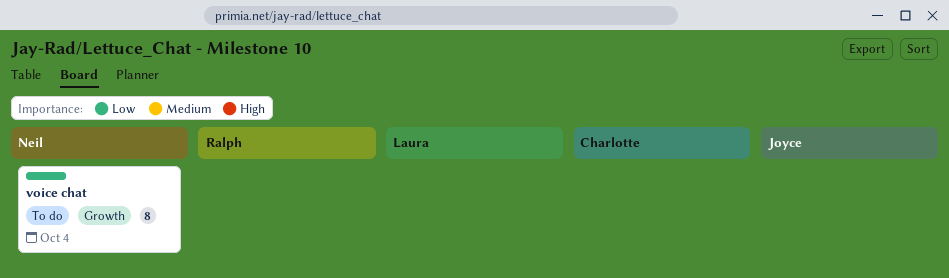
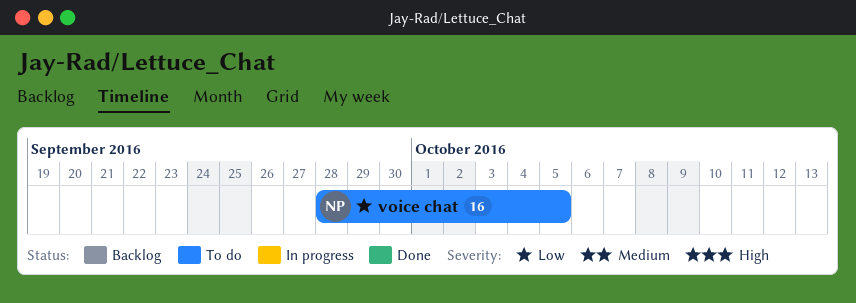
voice chat, estimate: 8 -> 16
voice chat, due: Oct 4 -> Oct 5

